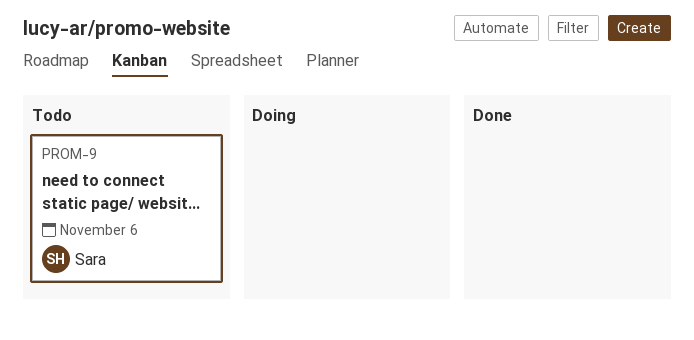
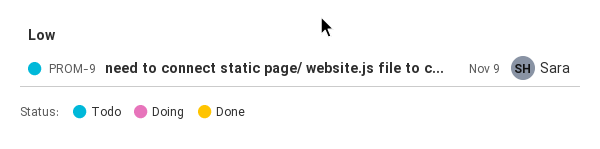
PROM-9, due: Nov 6 -> Nov 9

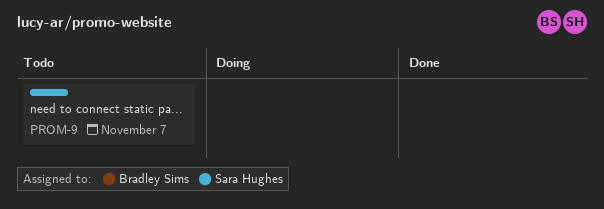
PROM-9, due: Nov 9 -> Nov 7

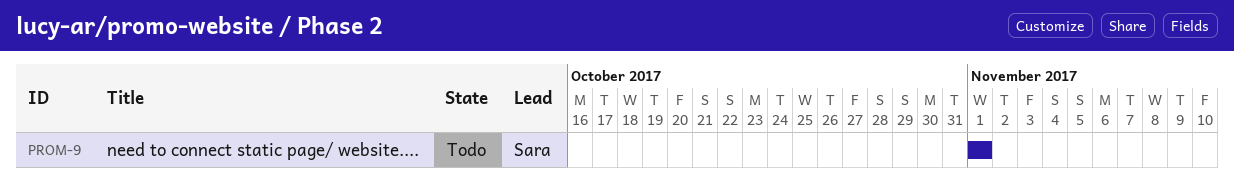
PROM-9, due: Nov 7 -> Nov 1

